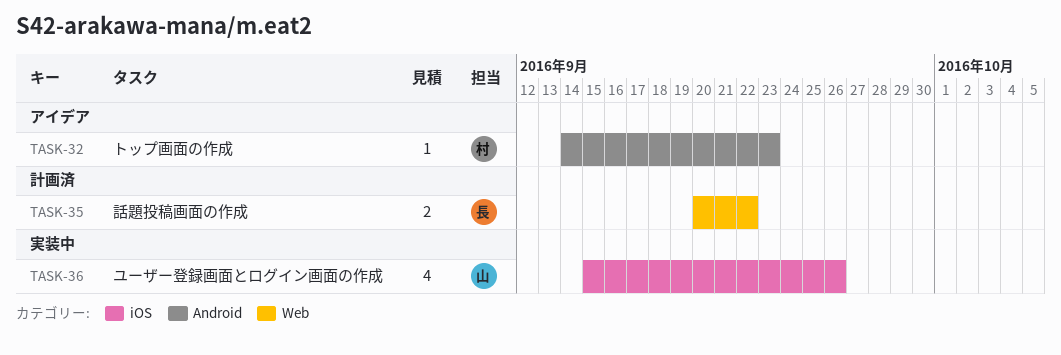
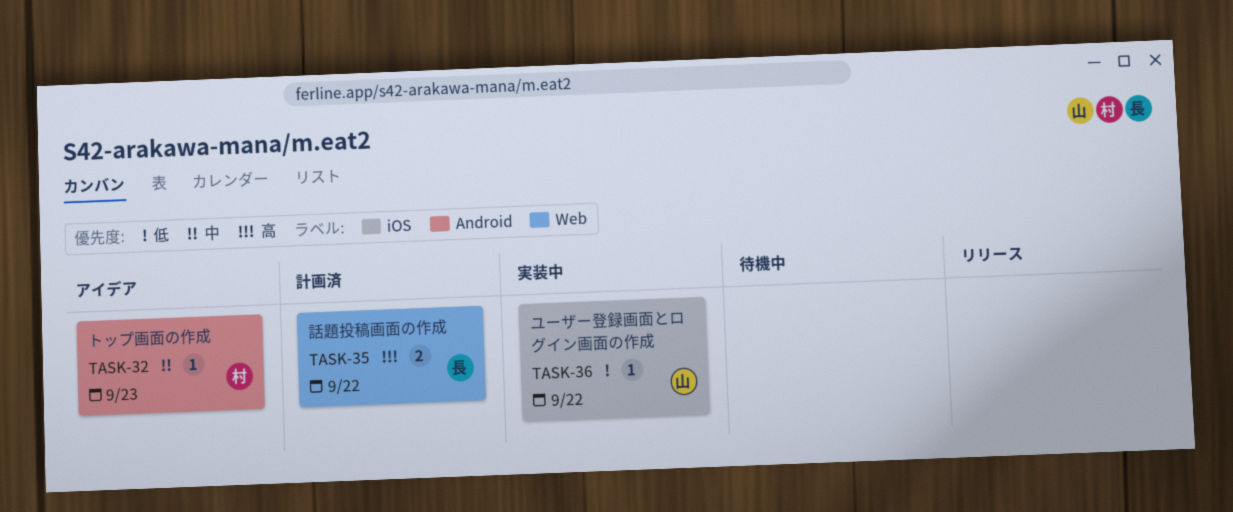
TASK-36, estimate: 4 -> 1
TASK-36, due: Sep 26 -> Sep 22

